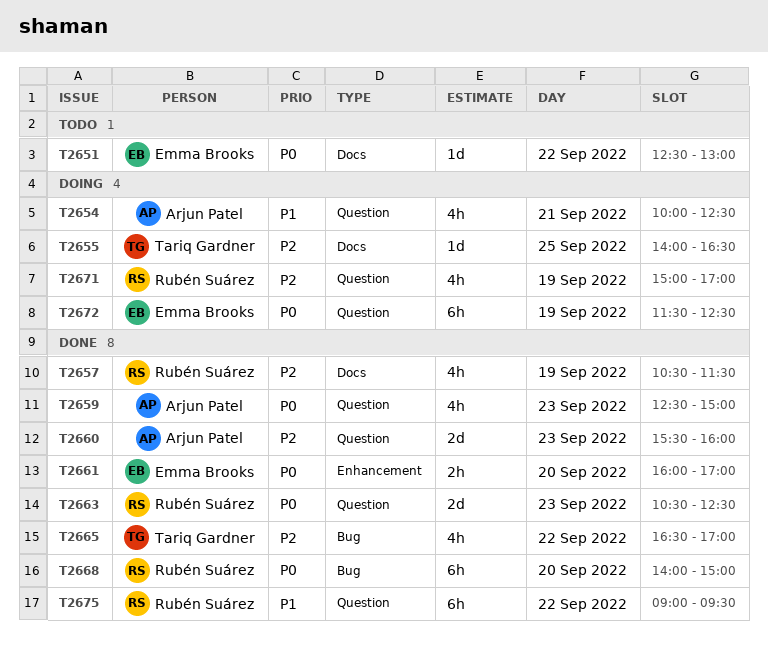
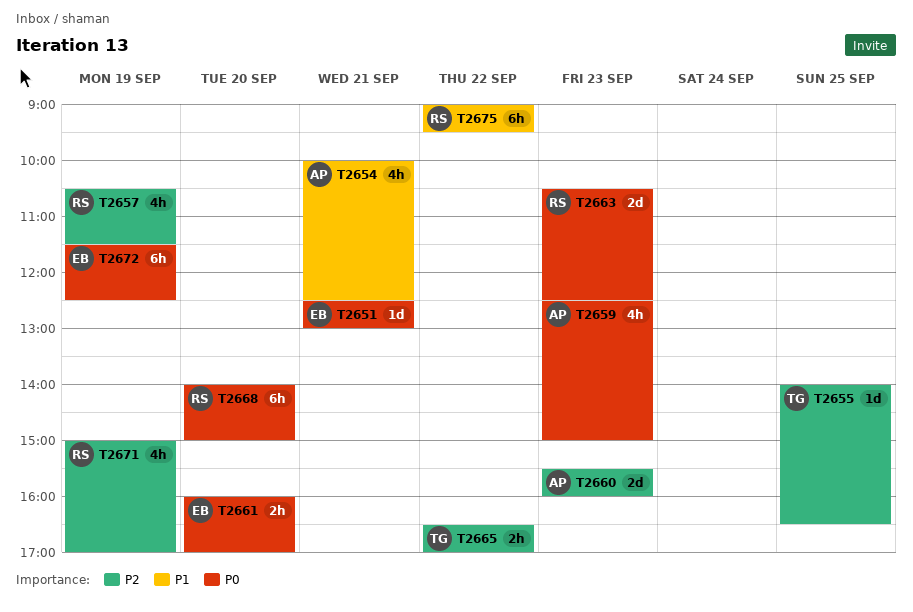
T2651, day: Sep 22 -> Sep 21
T2665, estimate: 4h -> 2h

